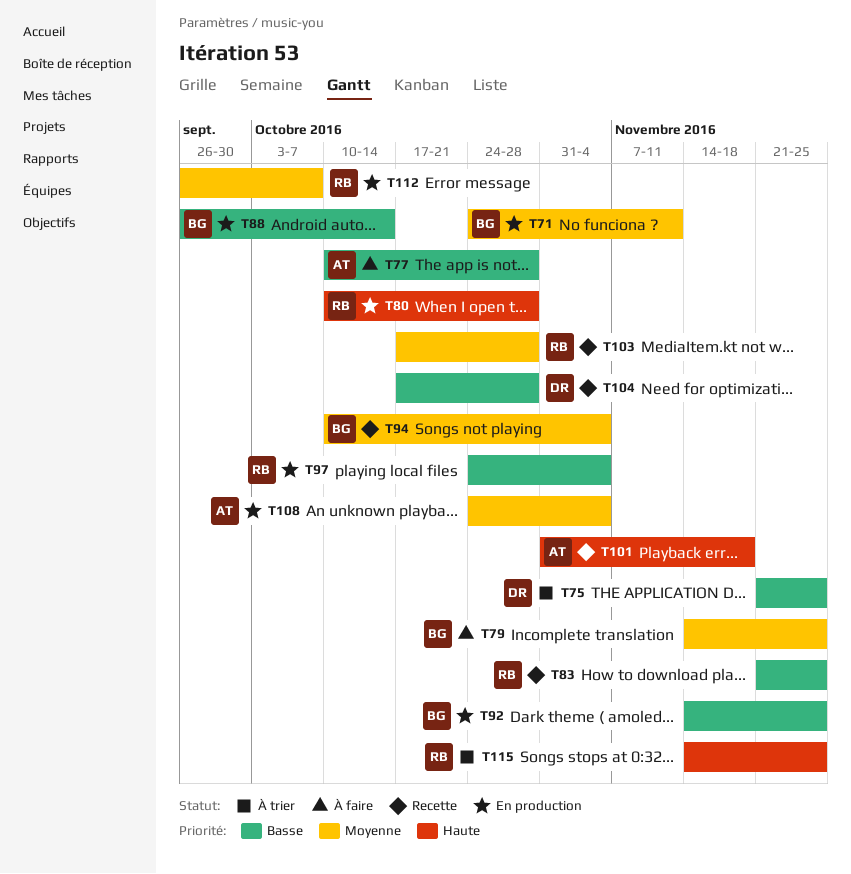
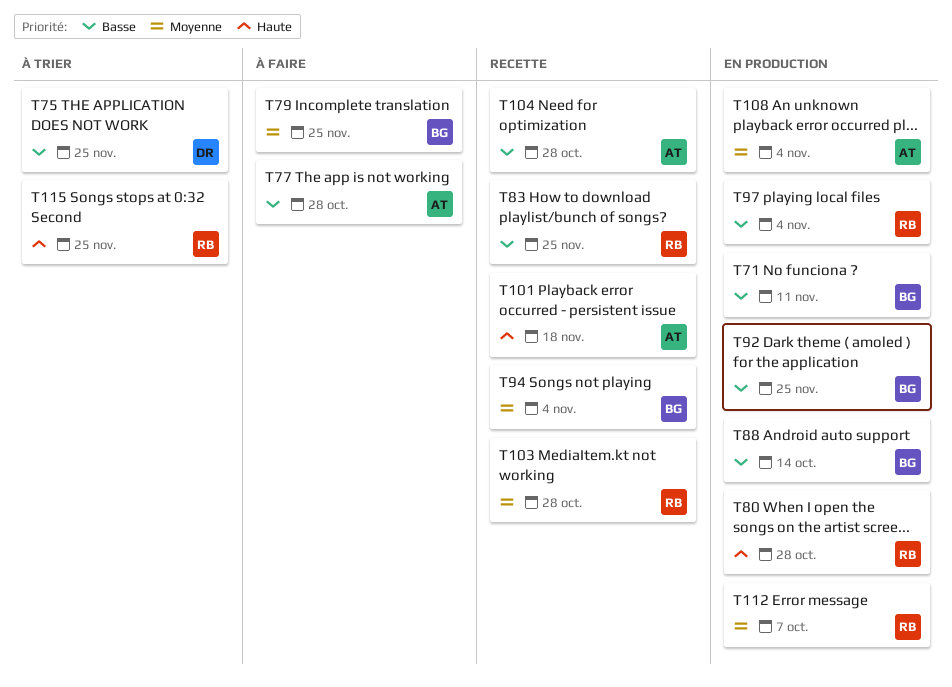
T71, priority: Moyenne -> Basse
T104, owner: DR -> AT

